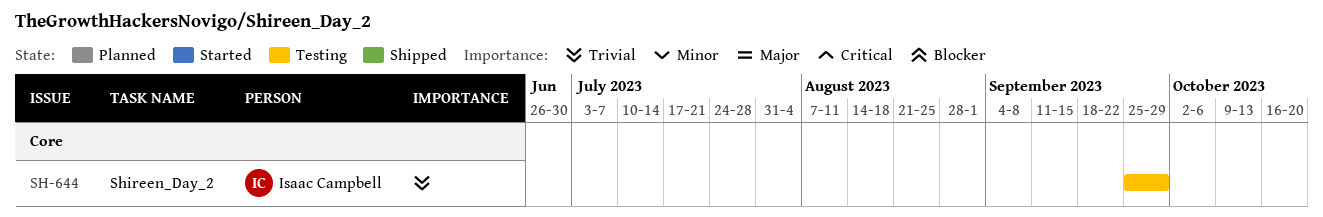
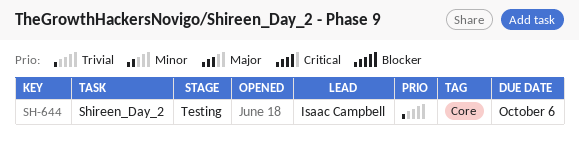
SH-644, due: Sep 29 -> Oct 6

